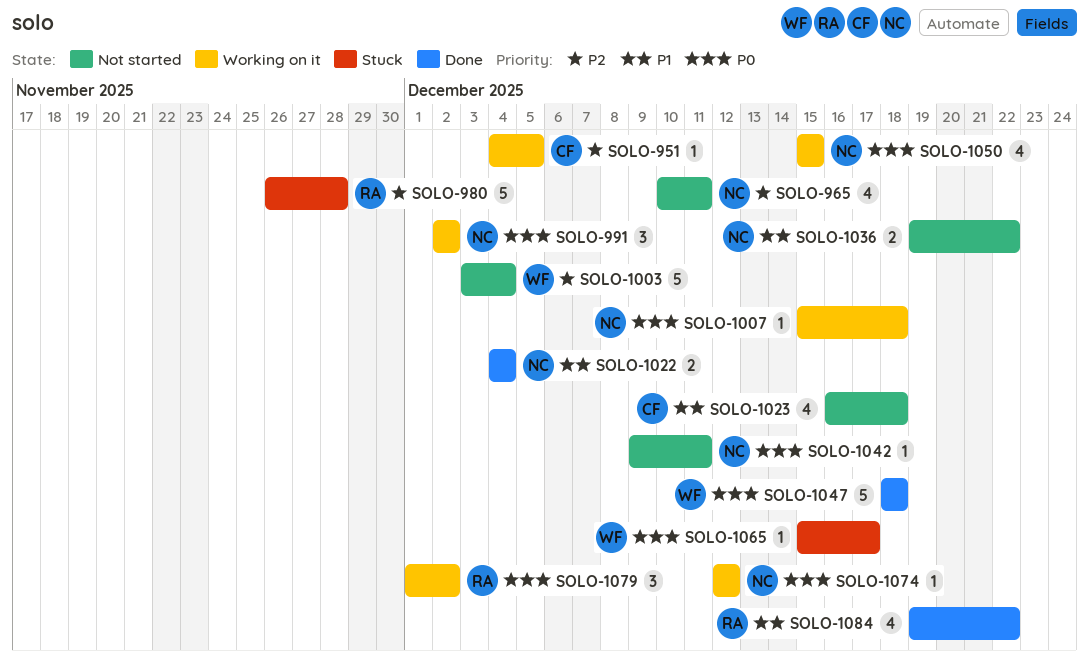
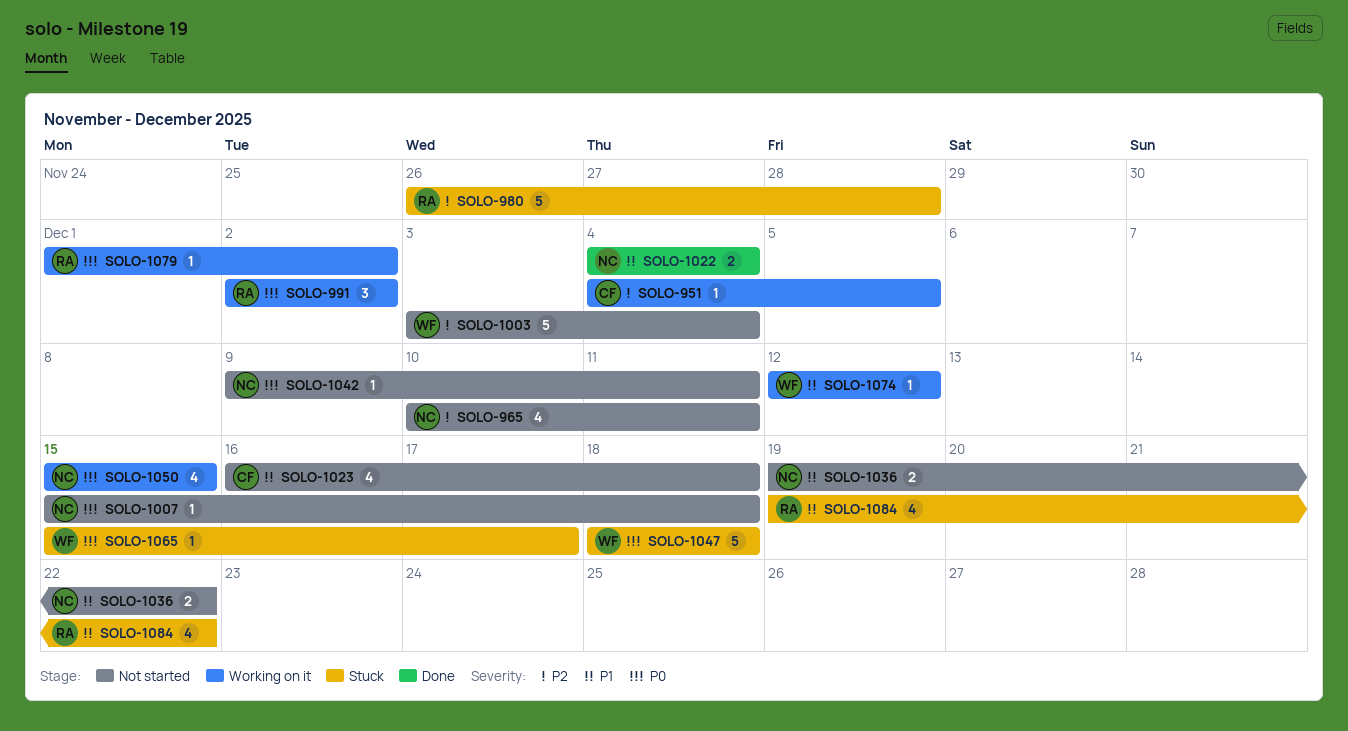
SOLO-991, owner: NC -> RA
SOLO-1007, status: Working on it -> Not started
SOLO-1047, status: Done -> Stuck
SOLO-1074, owner: NC -> WF
SOLO-1074, priority: P0 -> P1
SOLO-1079, estimate: 3 -> 1
SOLO-1084, status: Done -> Stuck

